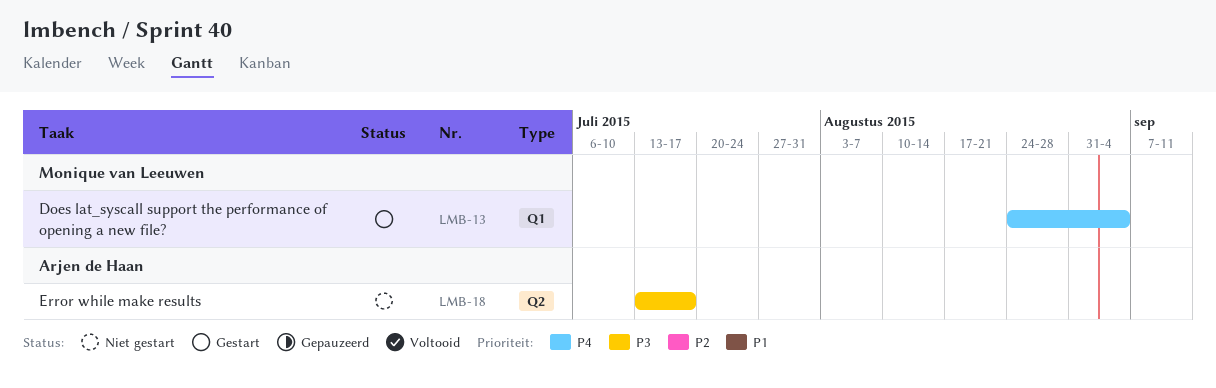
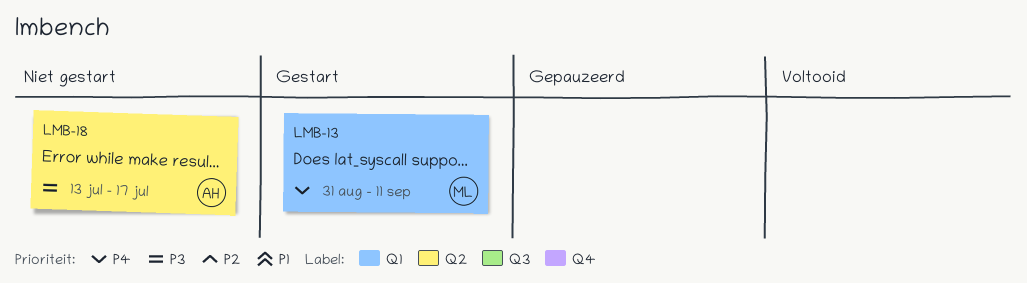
LMB-13, start: Aug 24 -> Aug 31
LMB-13, due: Sep 4 -> Sep 11

